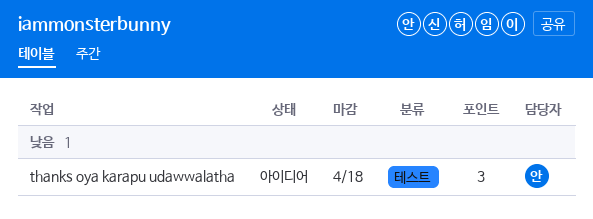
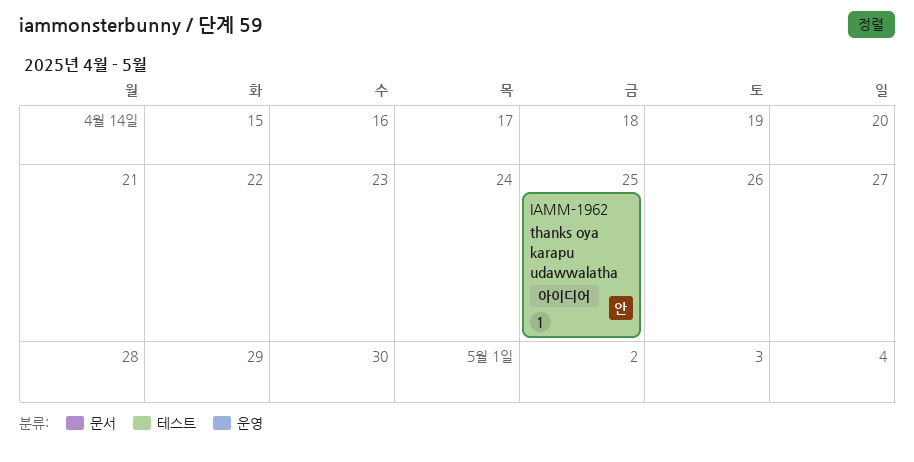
thanks oya karapu udawwalatha, estimate: 3 -> 1
thanks oya karapu udawwalatha, due: Apr 18 -> Apr 25

